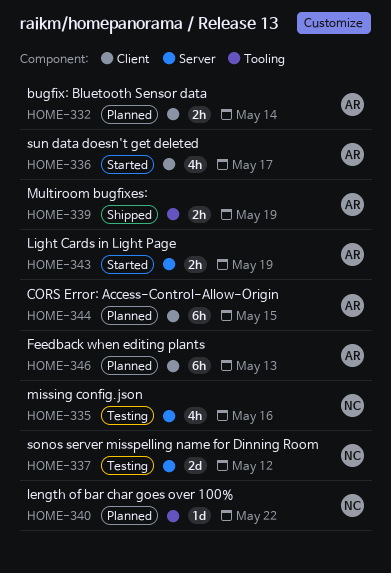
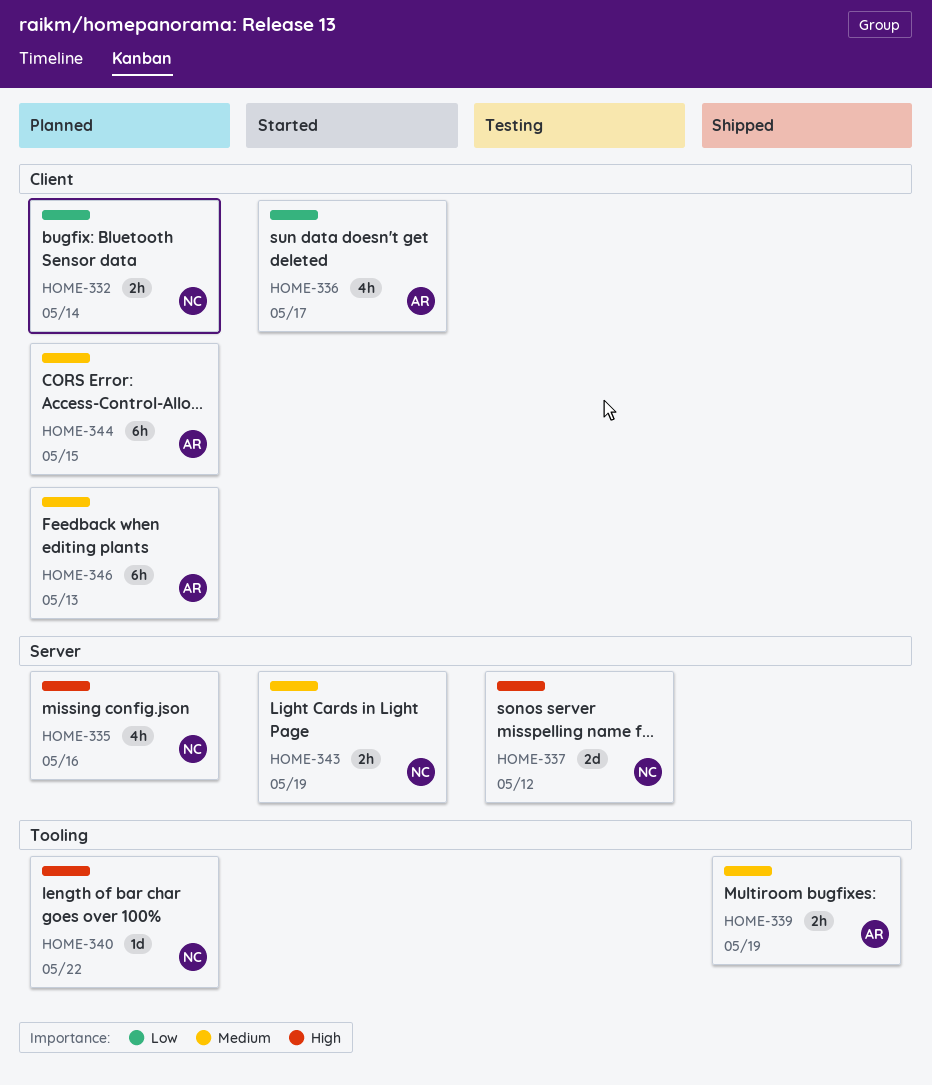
HOME-332, owner: AR -> NC
HOME-335, status: Testing -> Planned
HOME-343, owner: AR -> NC

